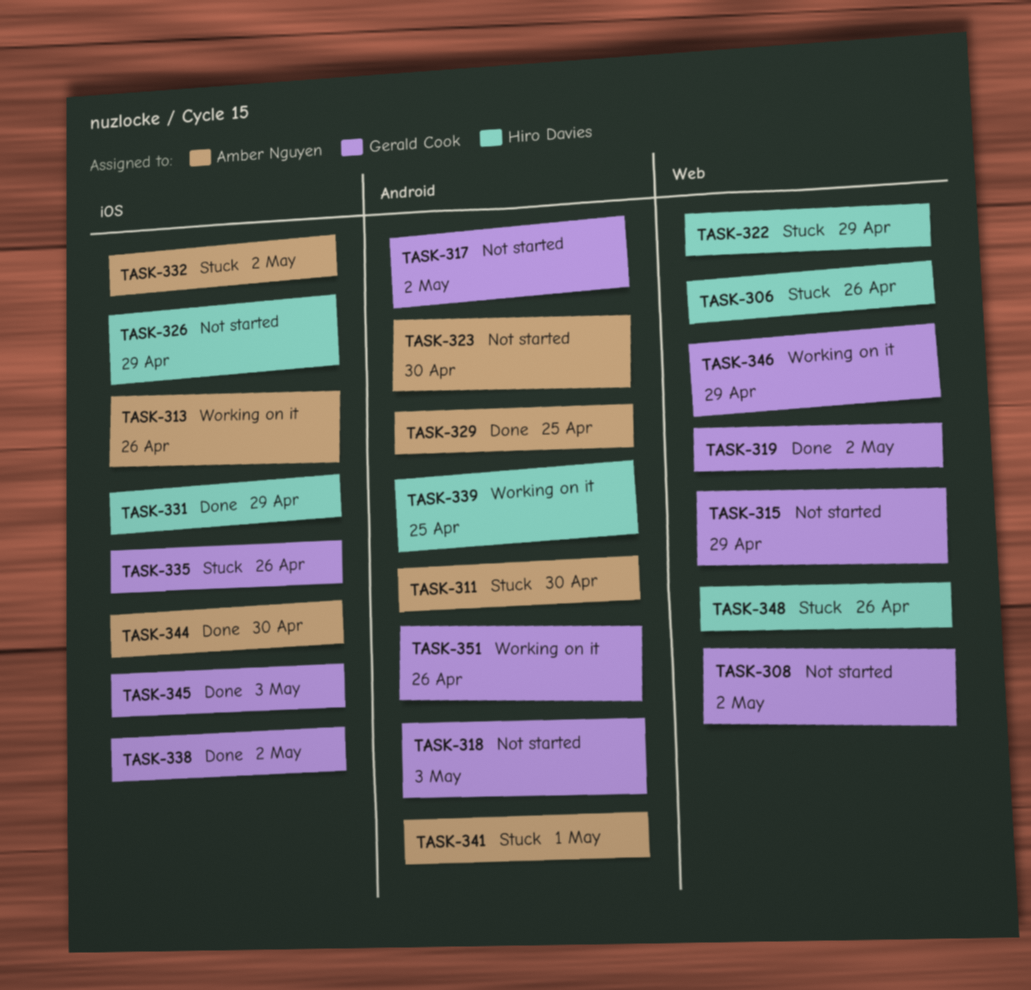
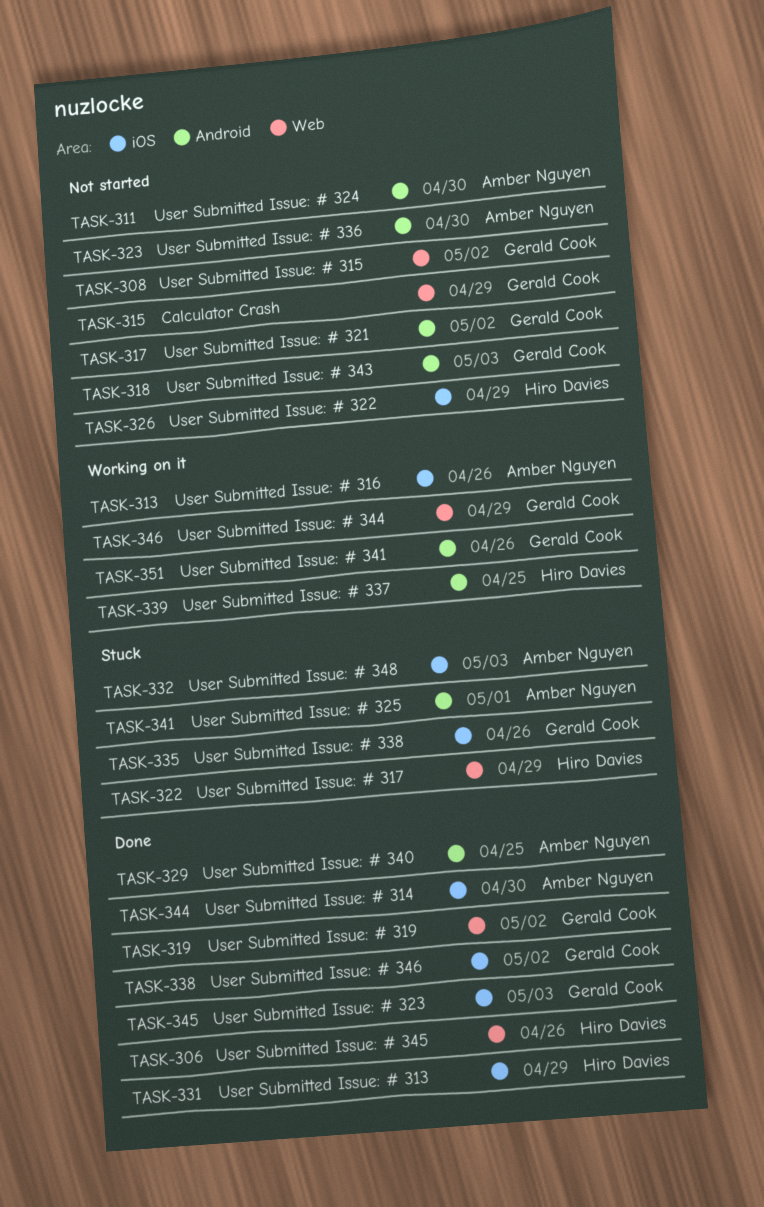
TASK-306, status: Stuck -> Done
TASK-311, status: Stuck -> Not started
TASK-332, due: May 2 -> May 3
TASK-348: present -> none

